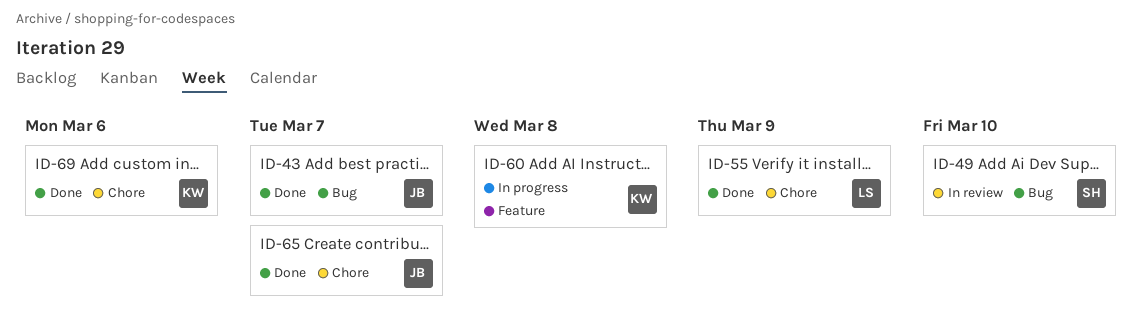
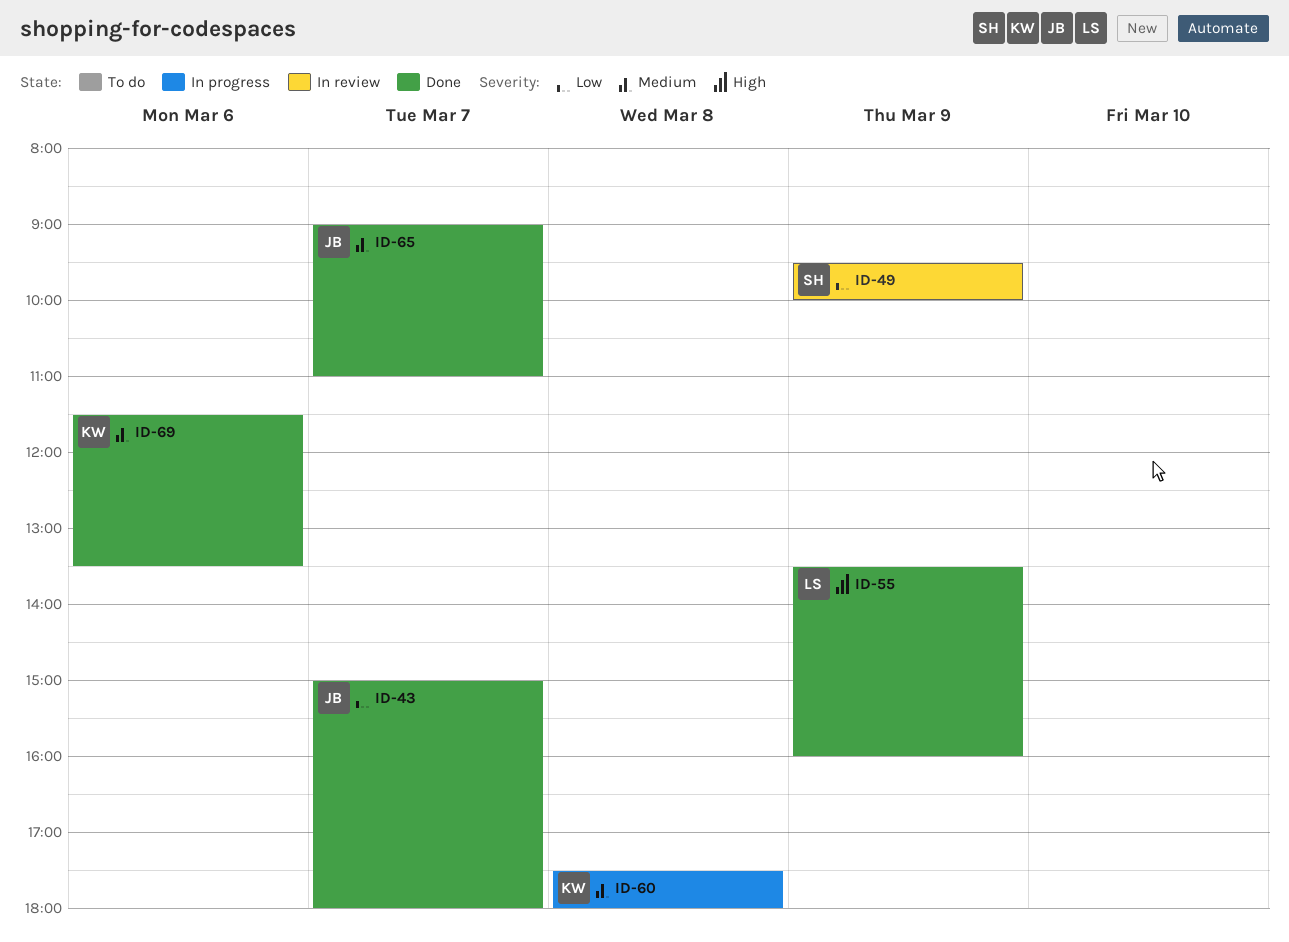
ID-49, day: Mar 10 -> Mar 9

